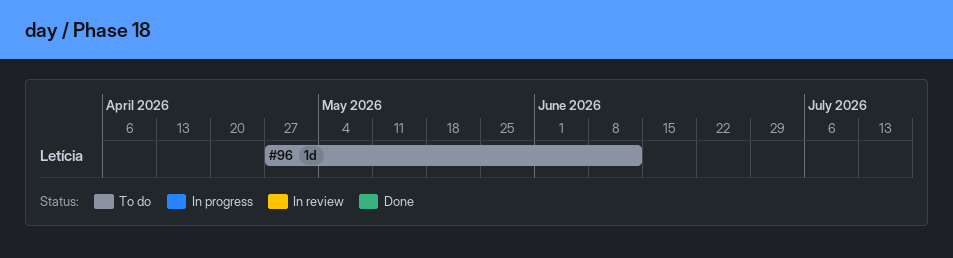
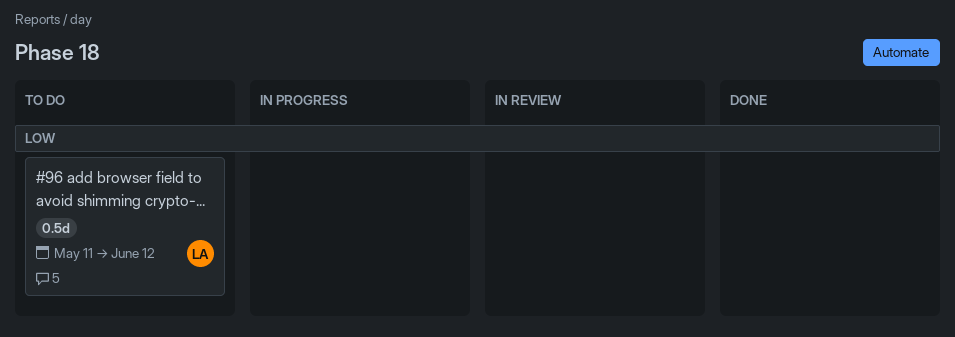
#96, estimate: 1d -> 0.5d
#96, start: Apr 27 -> May 11

